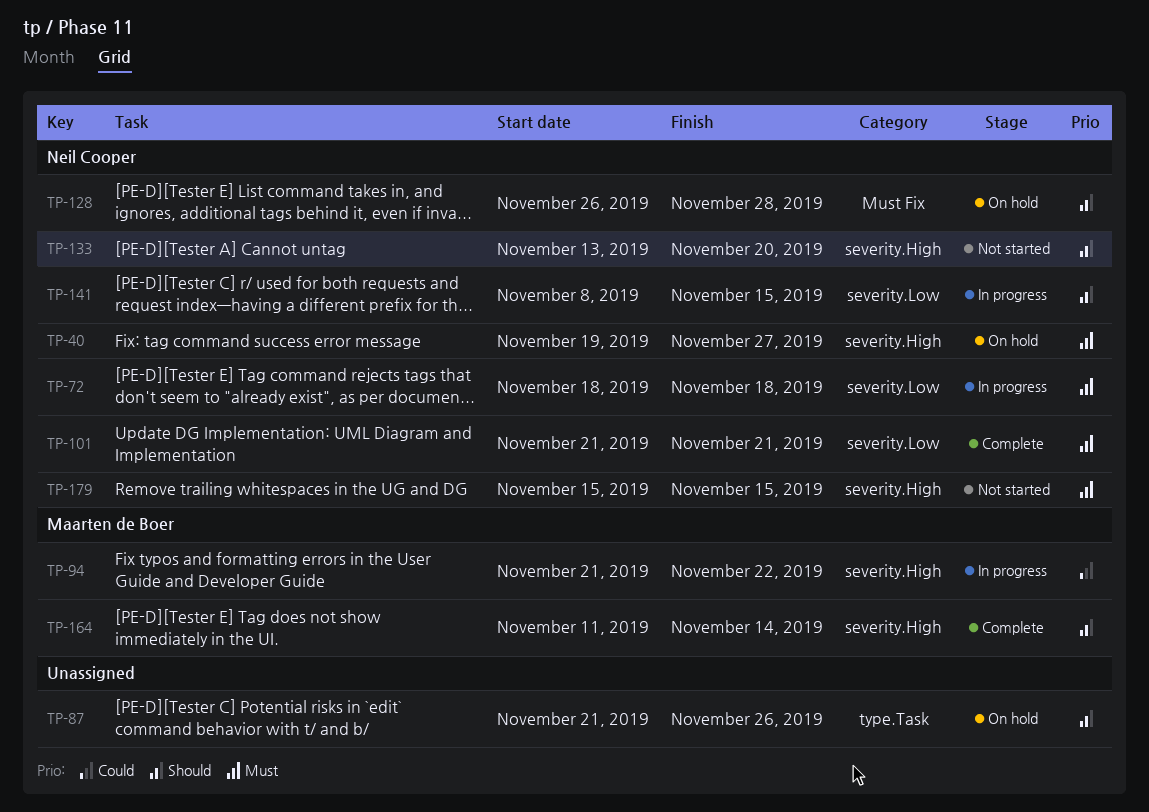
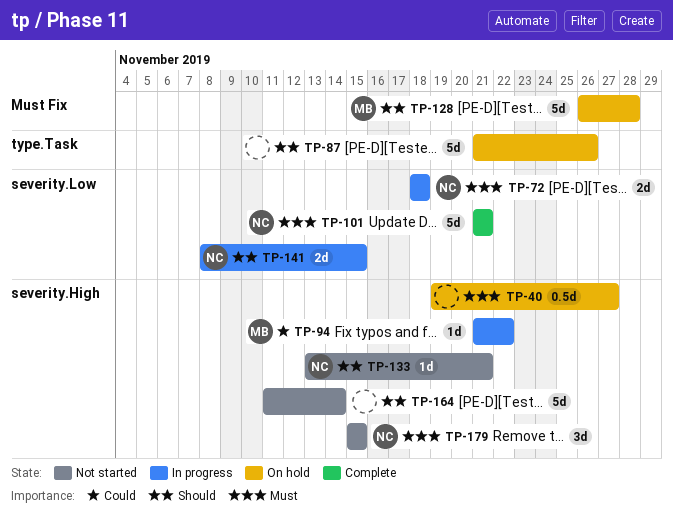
TP-40, owner: Neil Cooper -> none
TP-128, owner: Neil Cooper -> Maarten de Boer
TP-133, due: Nov 20 -> Nov 21
TP-164, status: Complete -> Not started
TP-164, owner: Maarten de Boer -> none

